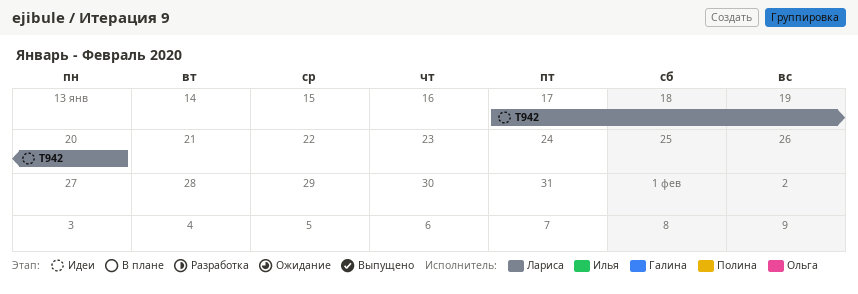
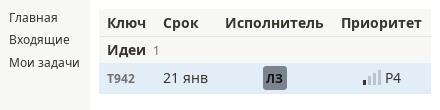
T942, due: Jan 20 -> Jan 21

